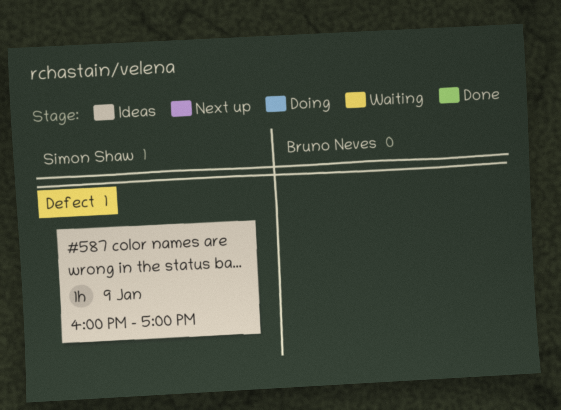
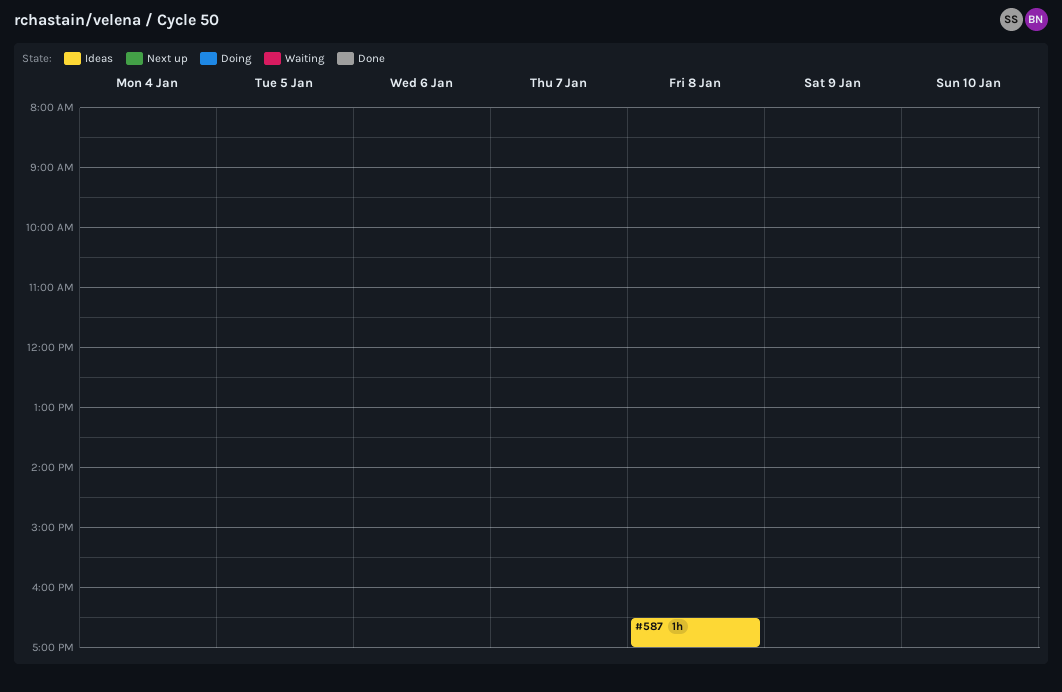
#587, day: Jan 9 -> Jan 8
#587, begins: 16:00 -> 16:30

